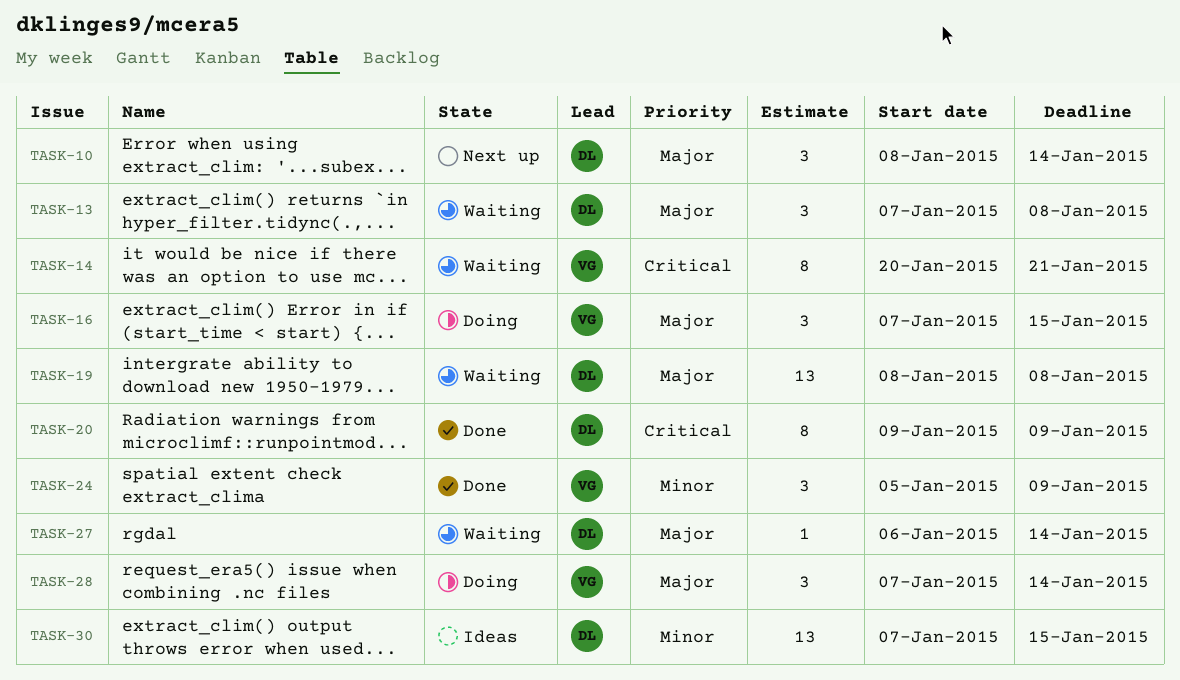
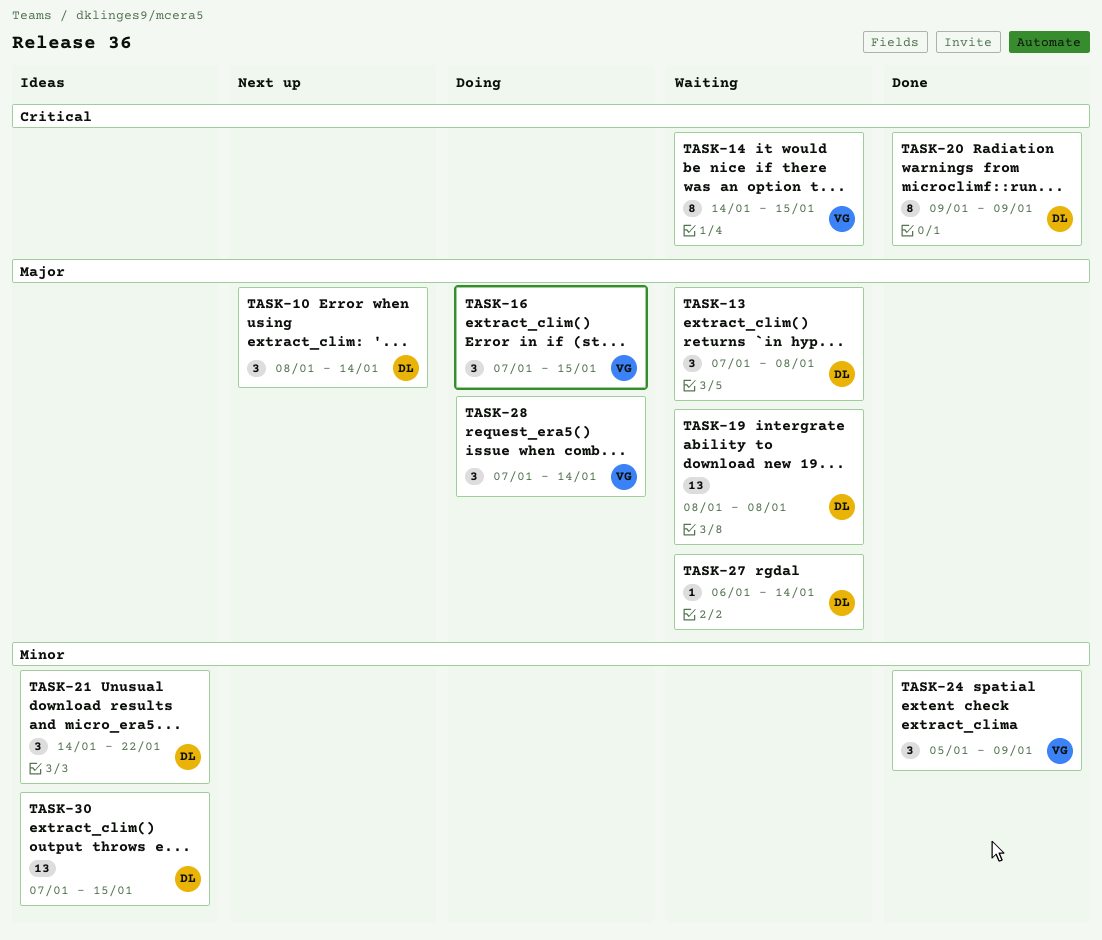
TASK-14, start: Jan 20 -> Jan 14
TASK-14, due: Jan 21 -> Jan 15
TASK-21: none -> present

